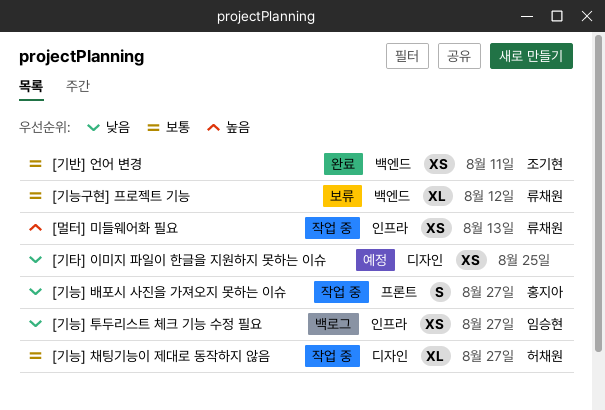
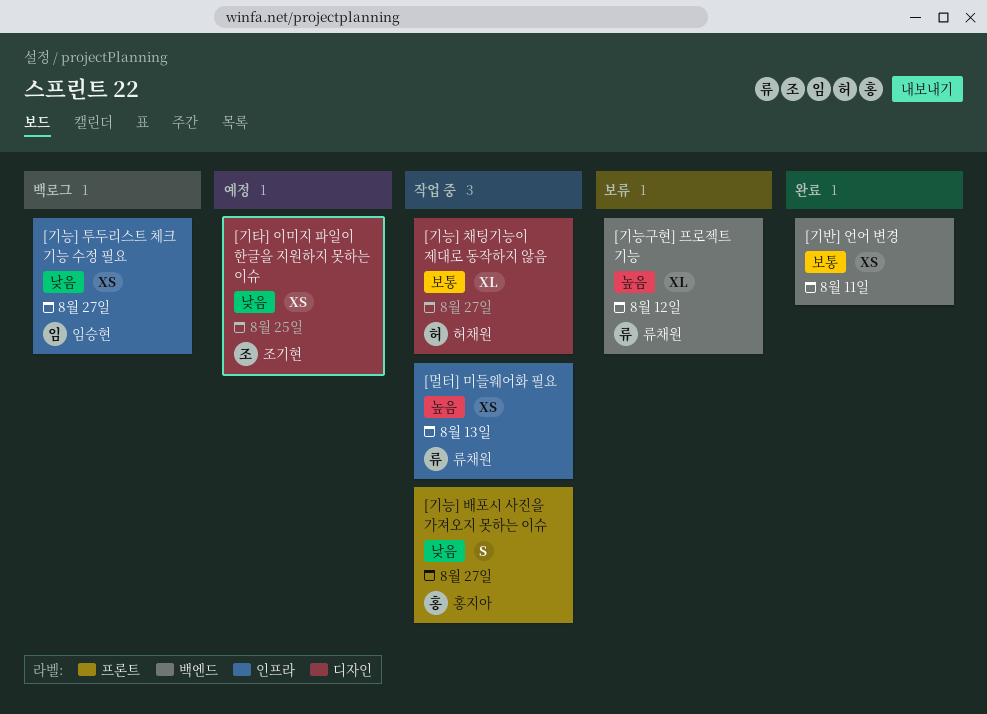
[기능구현] 프로젝트 기능, priority: 보통 -> 높음
[기반] 언어 변경, owner: 조기현 -> none
[기타] 이미지 파일이 한글을 지원하지 못하는 이슈, owner: none -> 조기현

